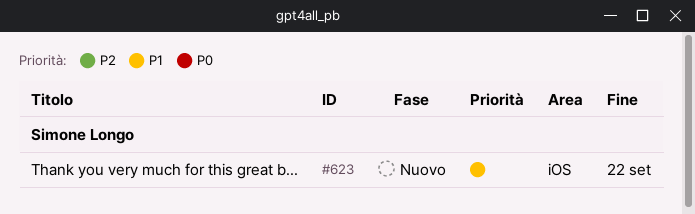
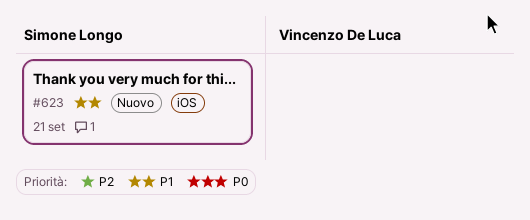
#623, due: Sep 22 -> Sep 21

